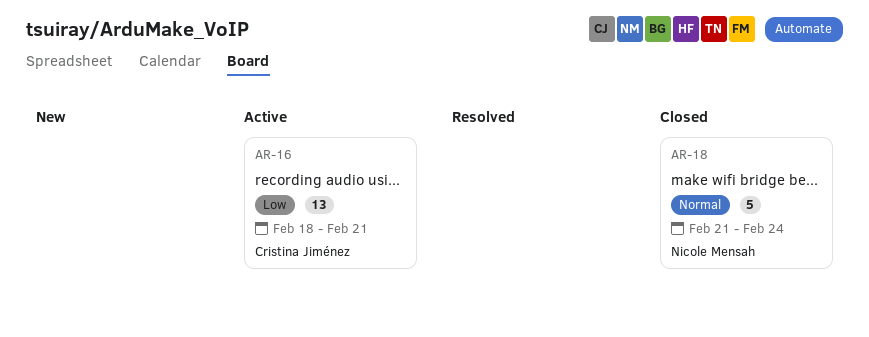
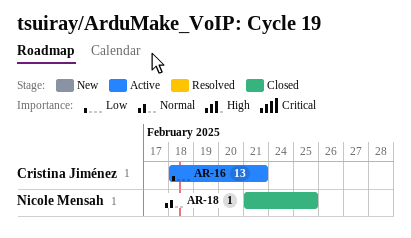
AR-18, estimate: 5 -> 1
AR-18, due: Feb 24 -> Feb 25

